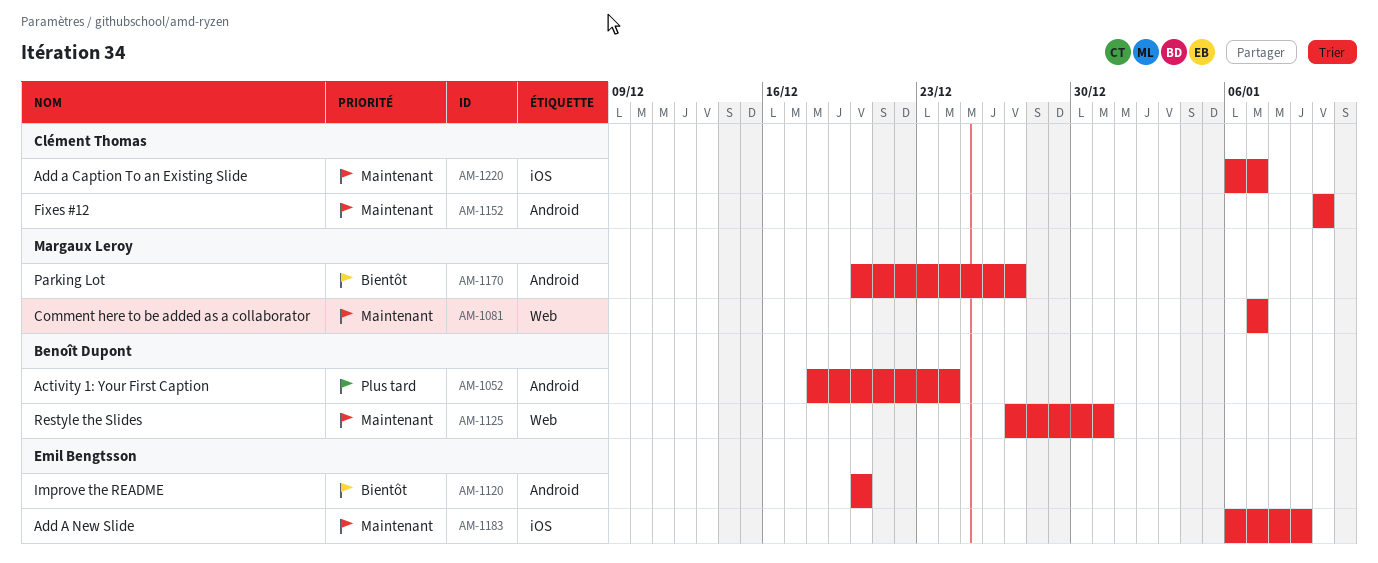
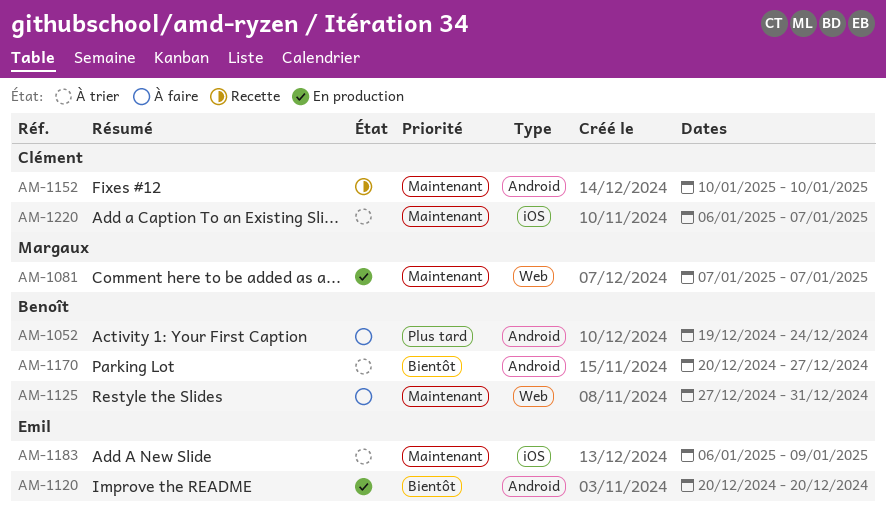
AM-1052, start: Dec 18 -> Dec 19
AM-1170, owner: Margaux Leroy -> Benoît Dupont

